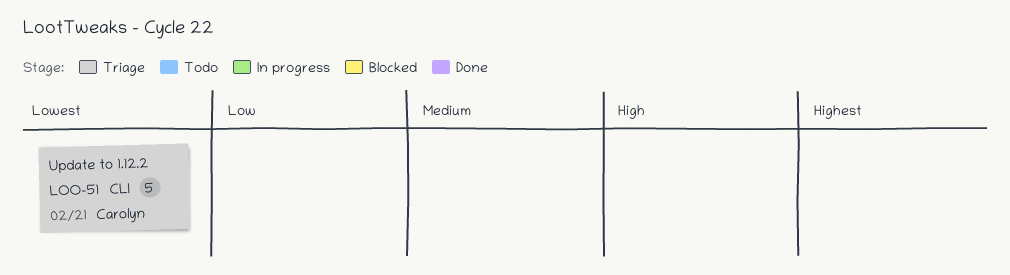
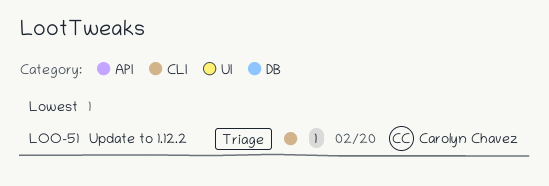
LOO-51, estimate: 5 -> 1
LOO-51, due: Feb 21 -> Feb 20

